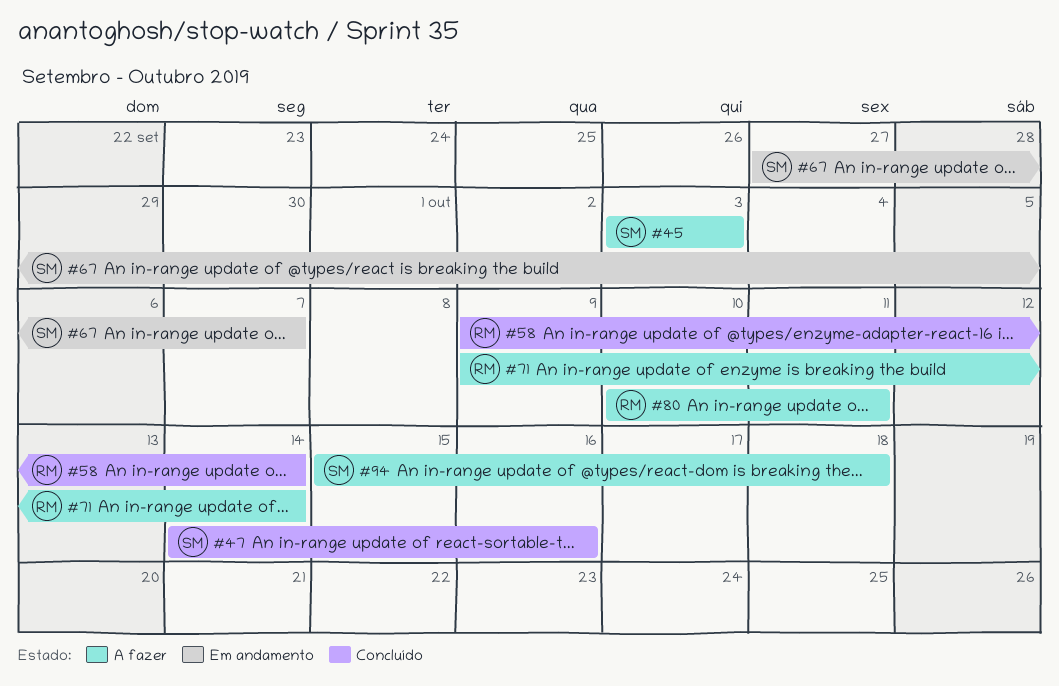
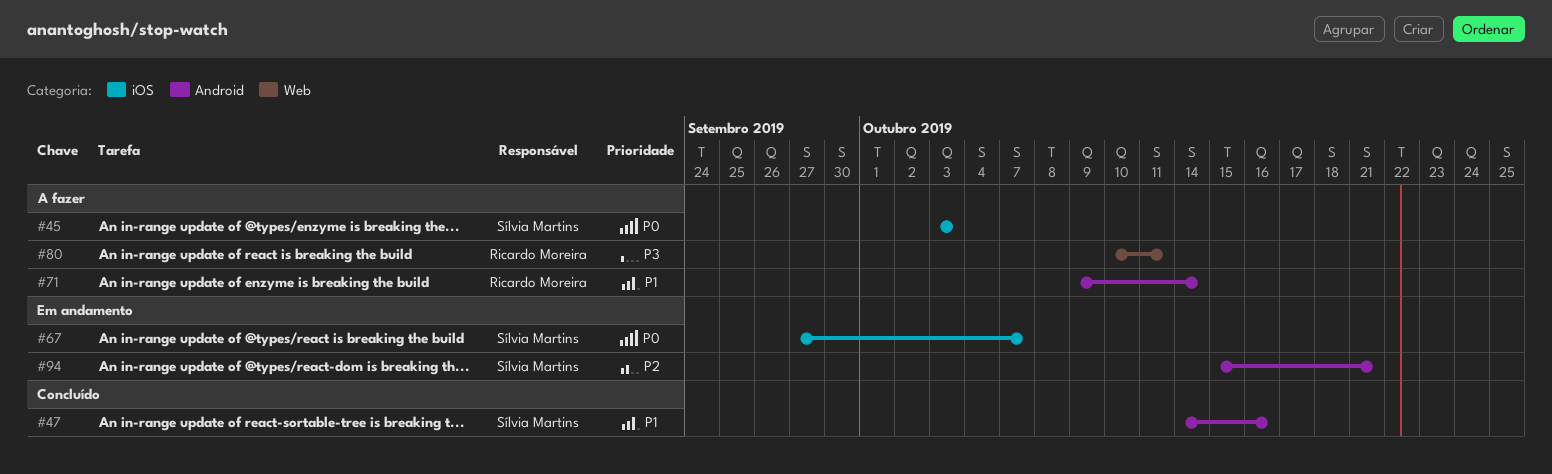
#58: present -> none
#94, status: A fazer -> Em andamento
#94, due: Oct 18 -> Oct 21

